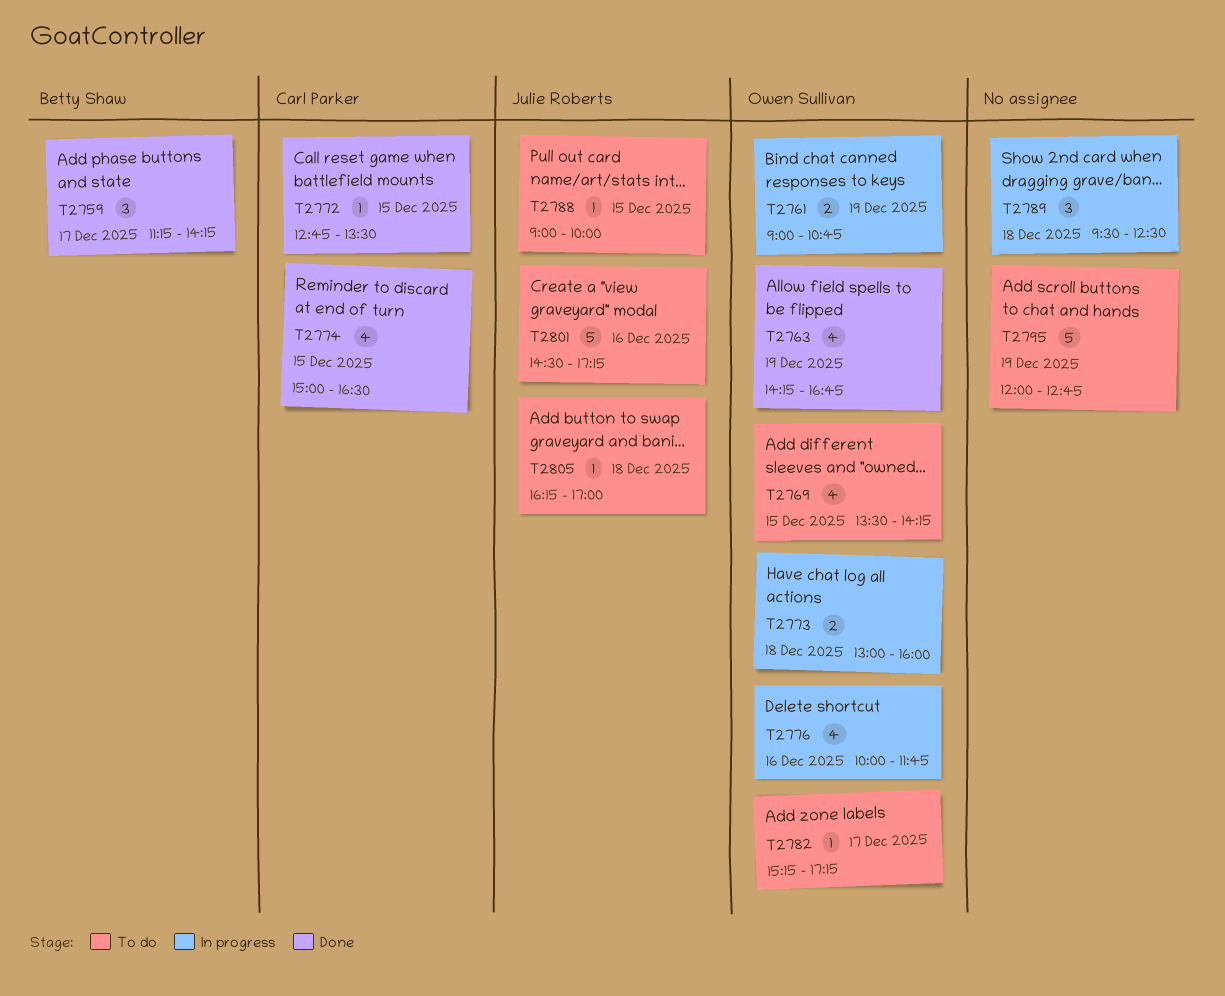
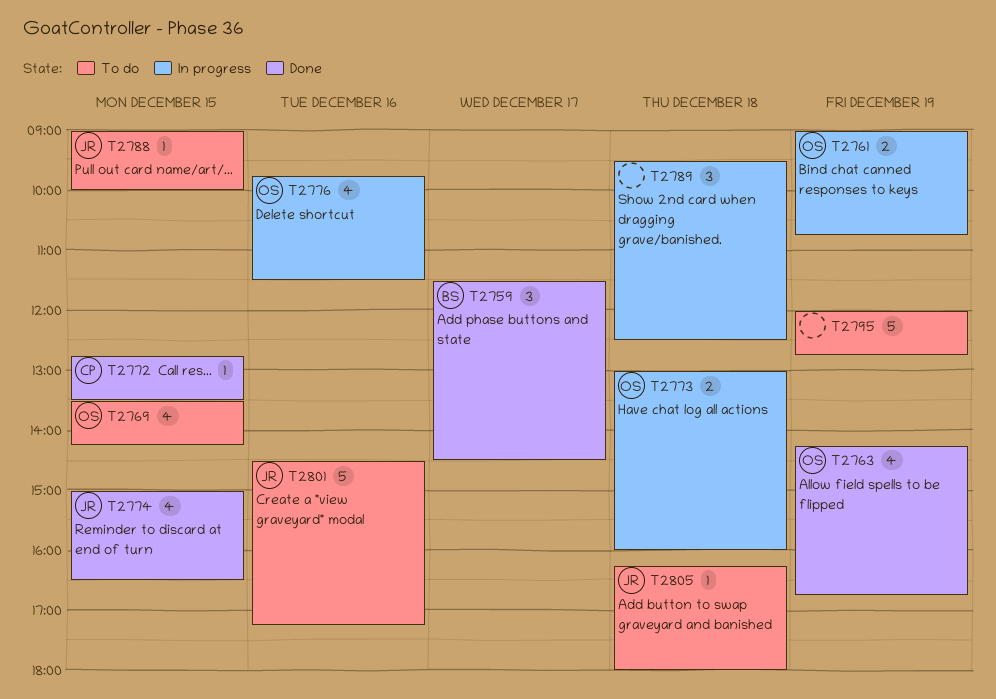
T2759, begins: 11:15 -> 11:30
T2759, ends: 14:15 -> 14:30
T2774, owner: Carl Parker -> Julie Roberts
T2776, begins: 10:00 -> 09:45
T2776, ends: 11:45 -> 11:30
T2782: present -> none
T2805, ends: 17:00 -> 18:00

